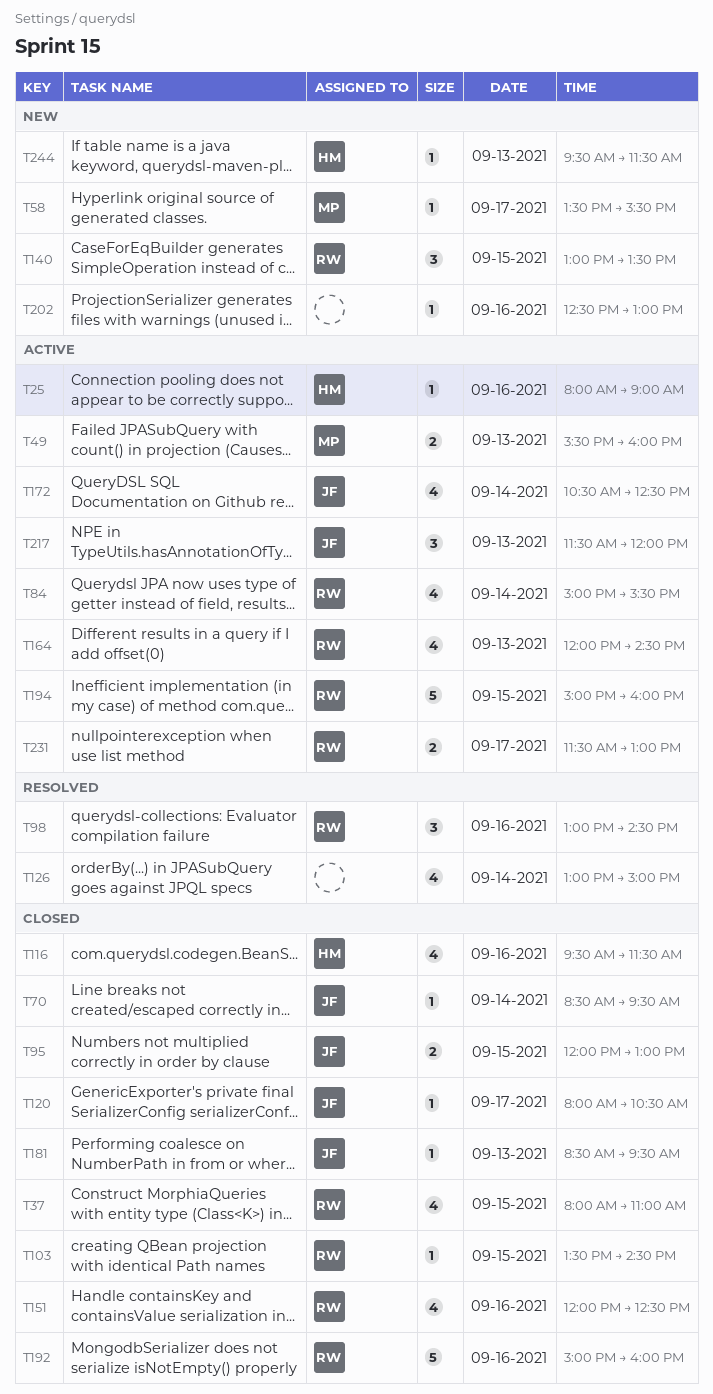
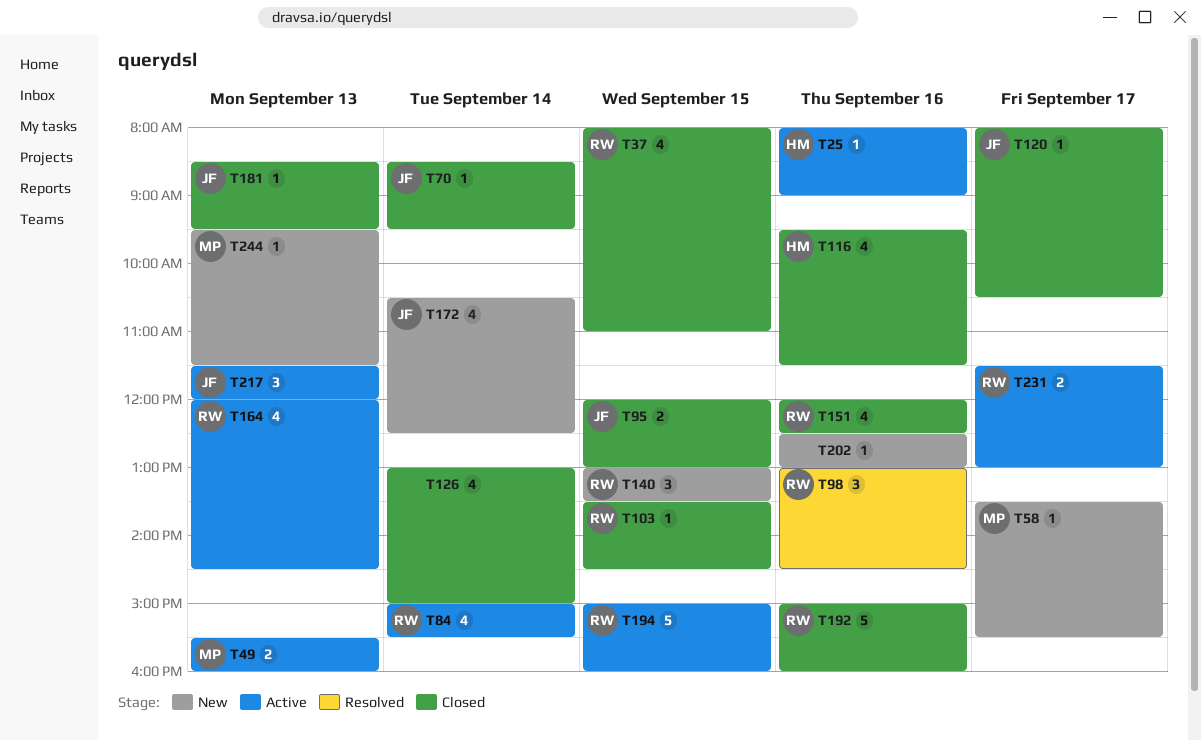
T126, status: Resolved -> Closed
T172, status: Active -> New
T244, owner: HM -> MP

